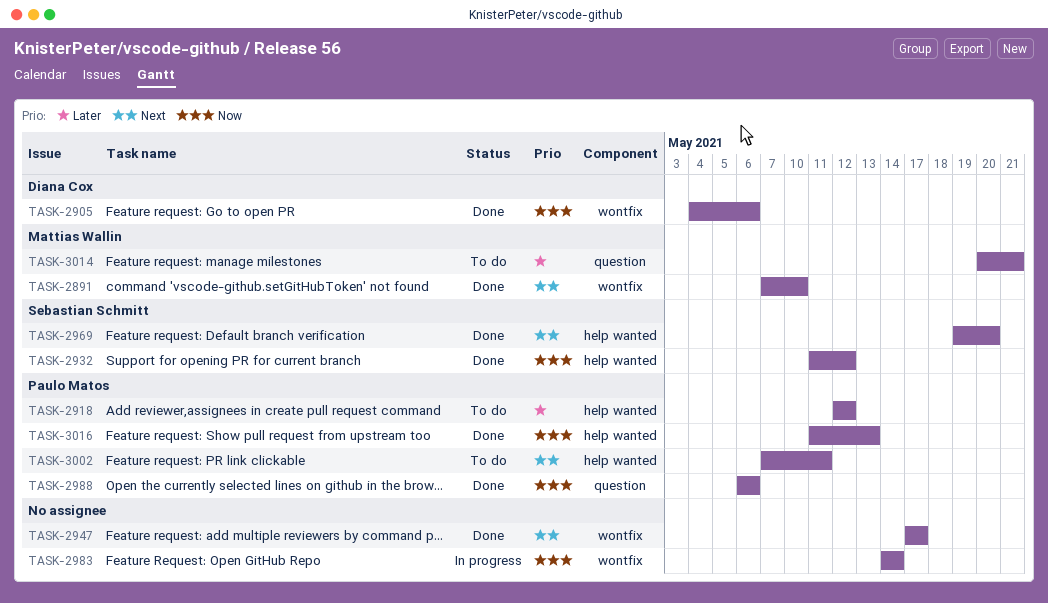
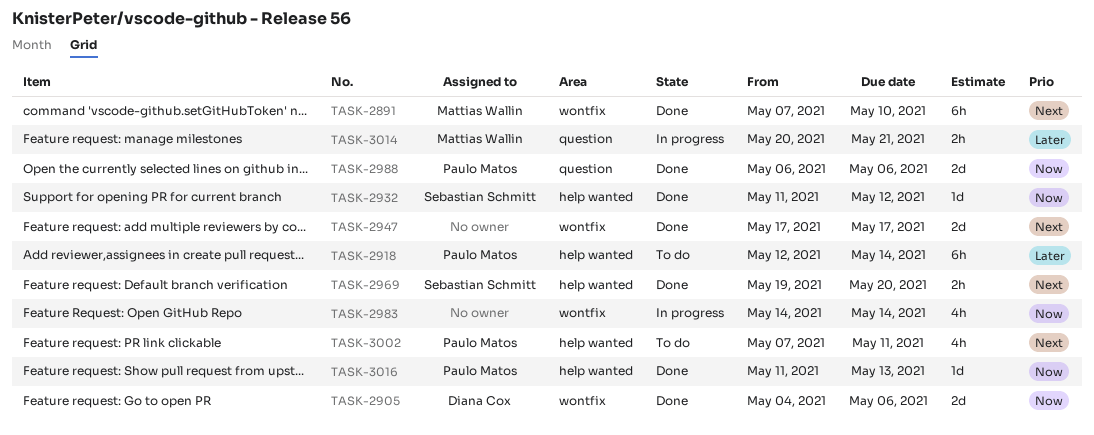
TASK-2918, due: May 12 -> May 14
TASK-3014, status: To do -> In progress

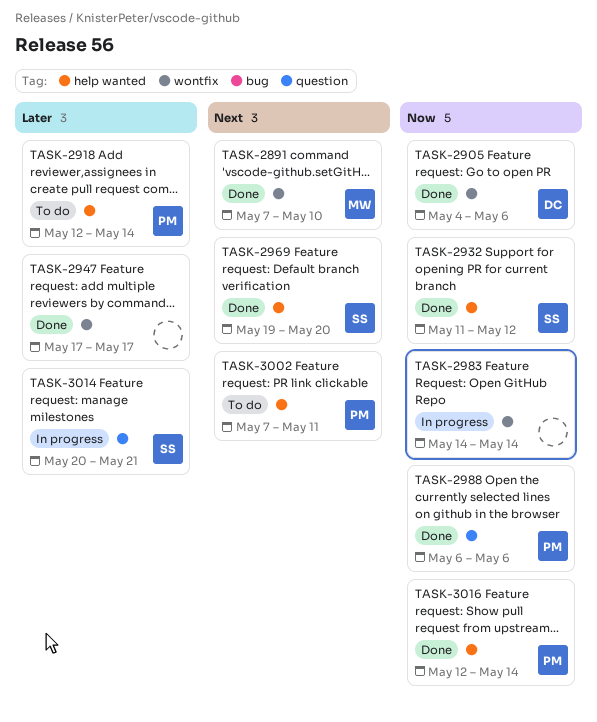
TASK-2947, priority: Next -> Later
TASK-3014, owner: Mattias Wallin -> Sebastian Schmitt
TASK-3016, start: May 11 -> May 12
TASK-3016, due: May 13 -> May 14

